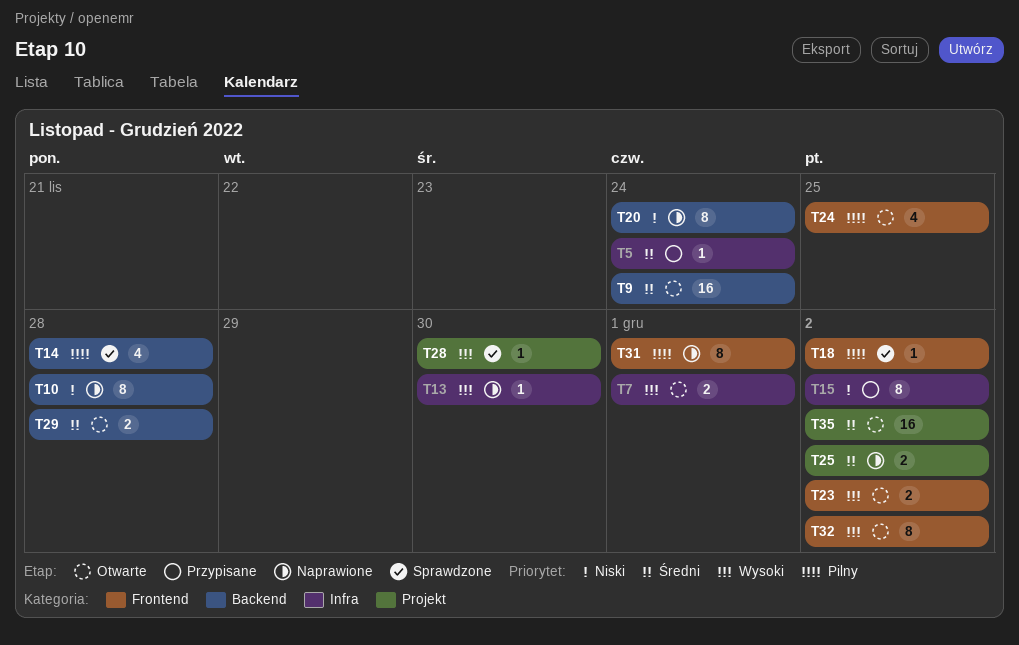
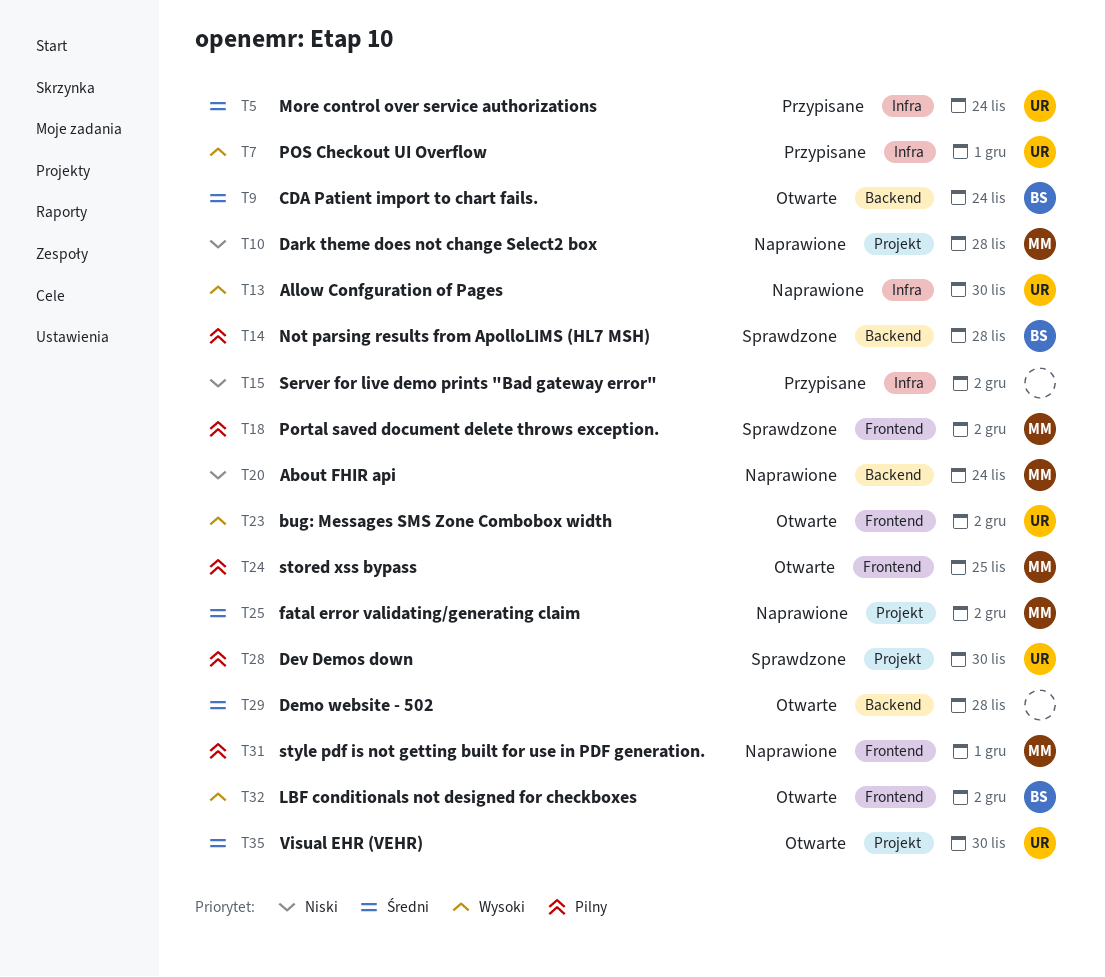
T7, status: Otwarte -> Przypisane
T10, label: Backend -> Projekt
T28, priority: Wysoki -> Pilny
T35, due: Dec 2 -> Nov 30

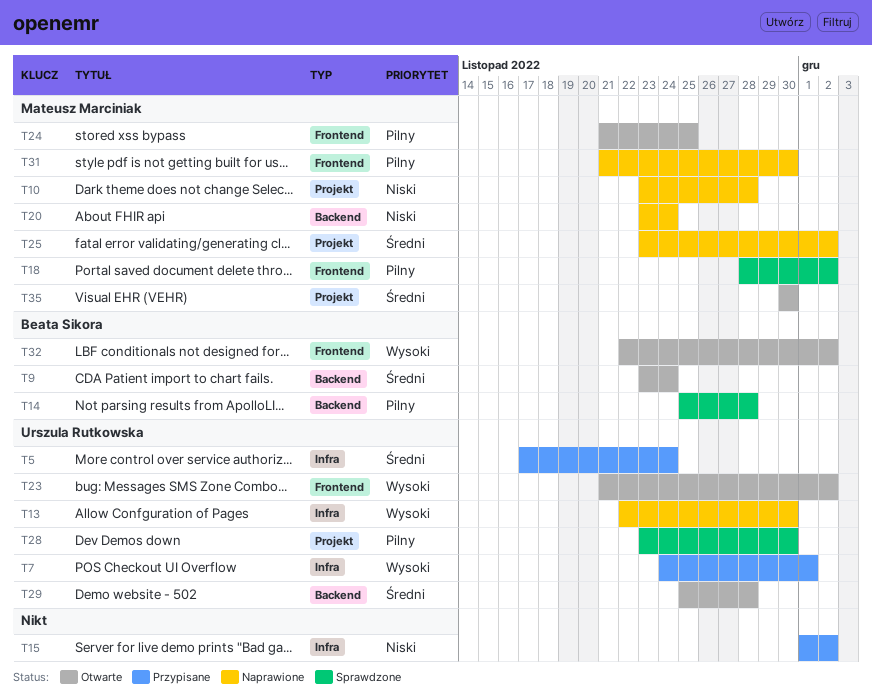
T29, owner: none -> Urszula Rutkowska
T31, due: Dec 1 -> Nov 30
T35, owner: Urszula Rutkowska -> Mateusz Marciniak

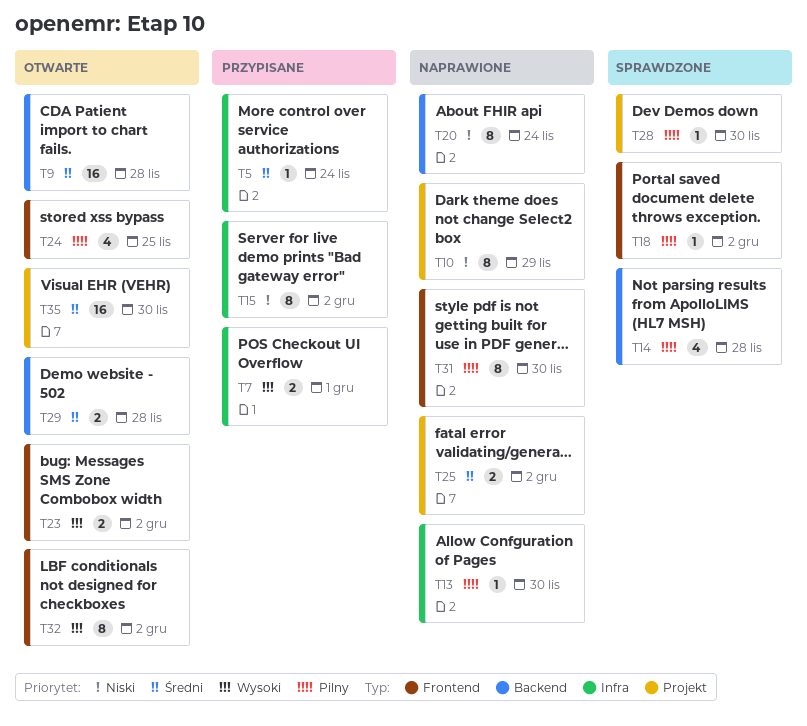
T9, due: Nov 24 -> Nov 28
T10, due: Nov 28 -> Nov 29
T13, priority: Wysoki -> Pilny

